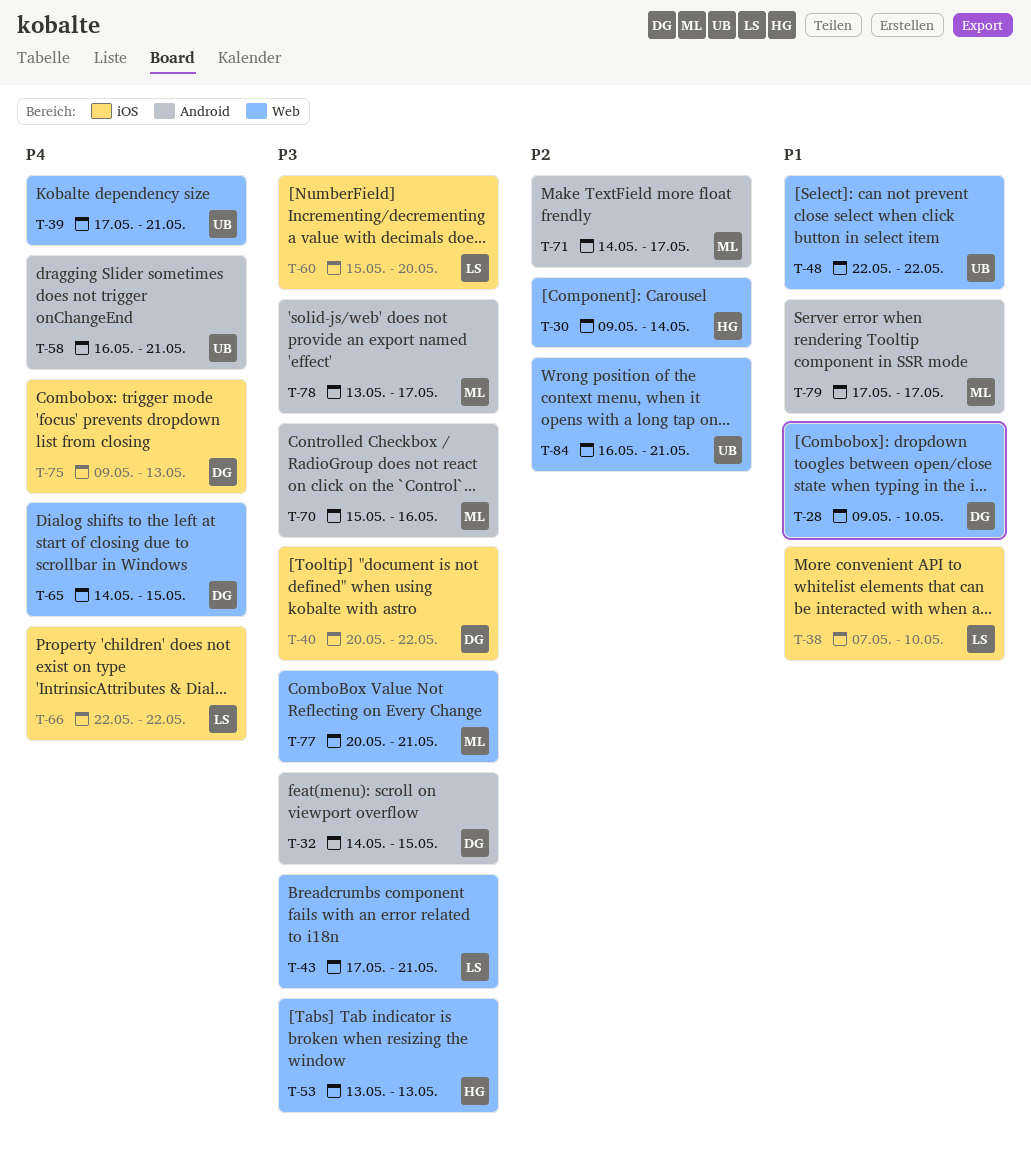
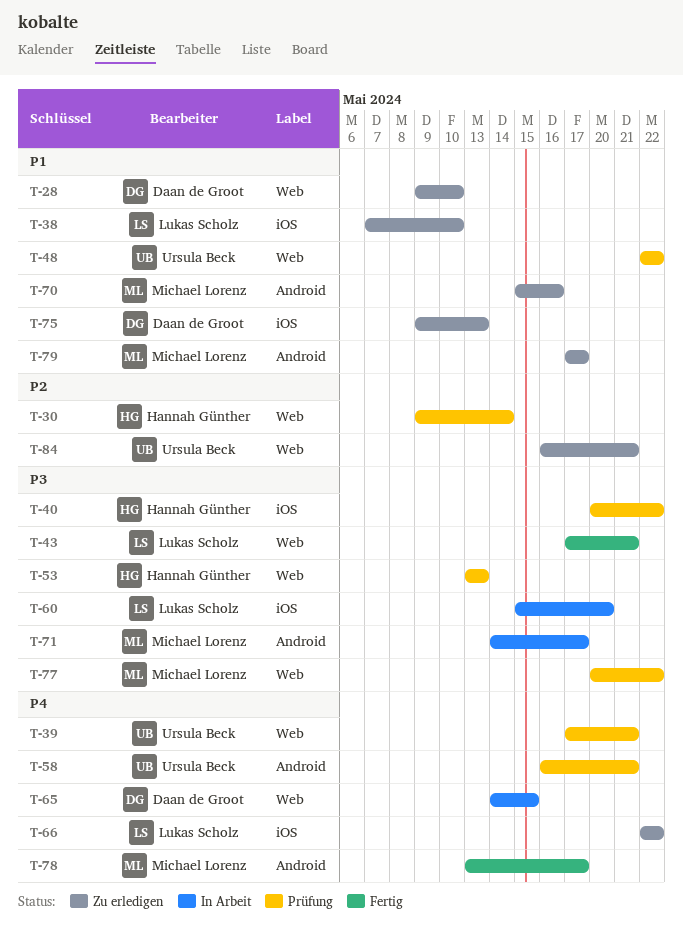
T-32: present -> none
T-40, owner: Daan de Groot -> Hannah Günther
T-70, priority: P3 -> P1
T-71, priority: P2 -> P3
T-75, priority: P4 -> P1
T-77, due: May 21 -> May 22
T-78, priority: P3 -> P4

